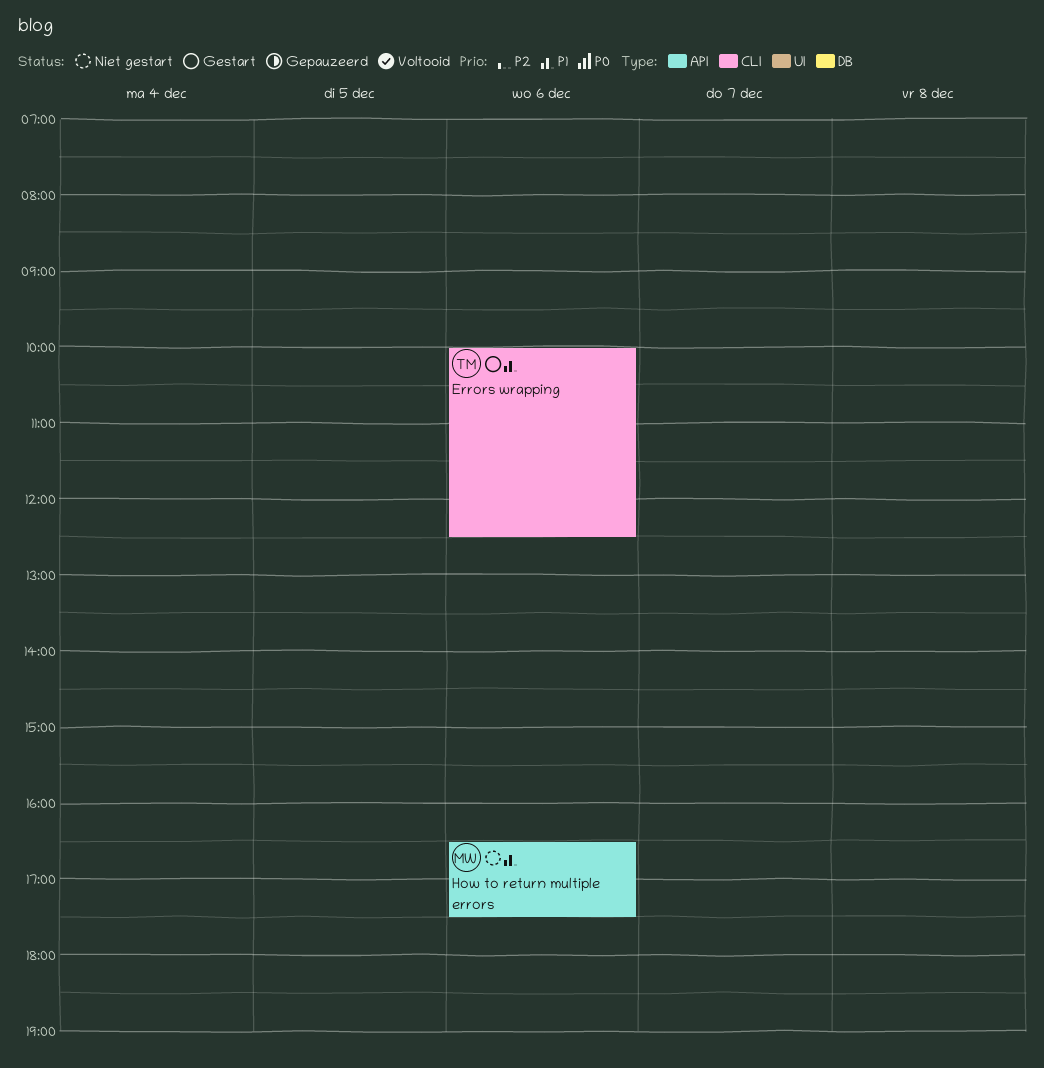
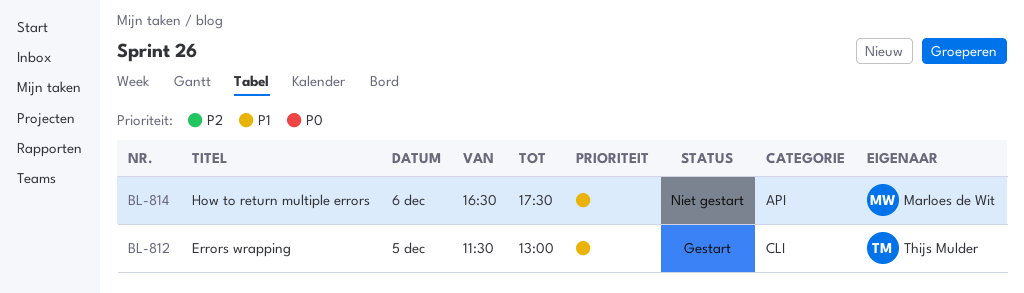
Errors wrapping, day: Dec 6 -> Dec 5
Errors wrapping, begins: 10:00 -> 11:30
Errors wrapping, ends: 12:30 -> 13:00

